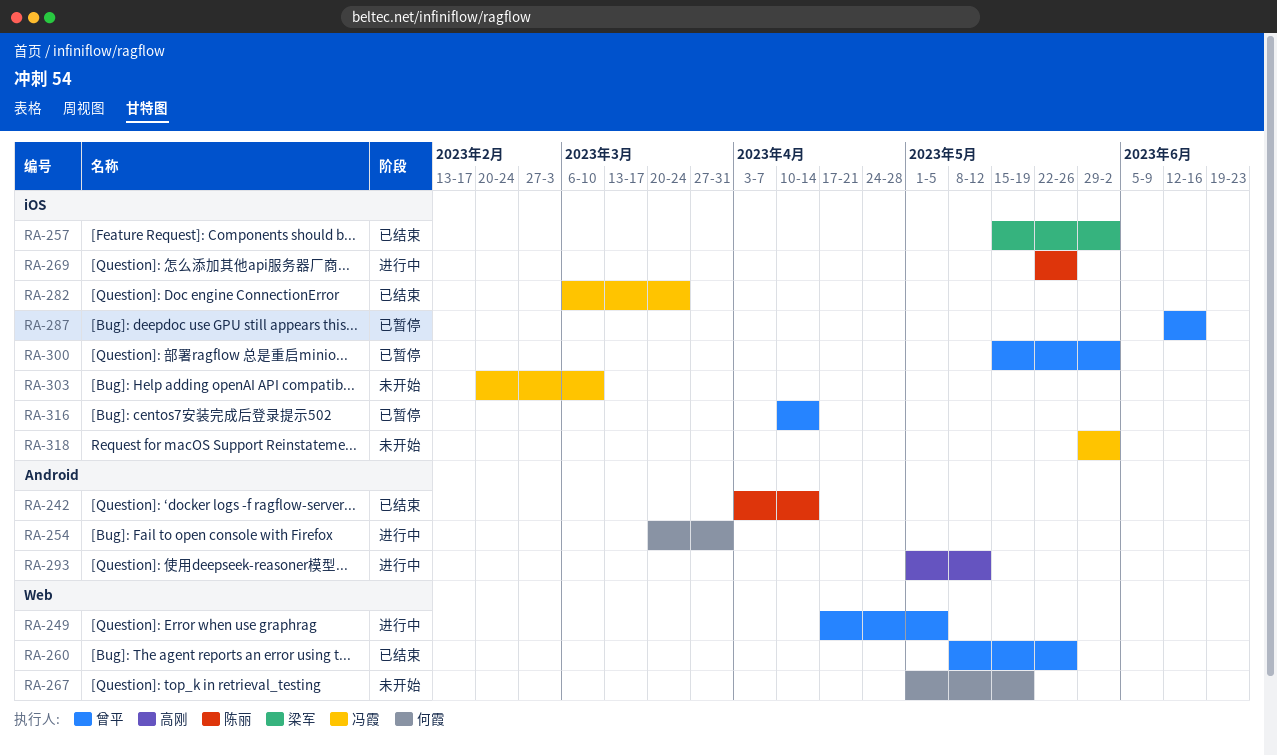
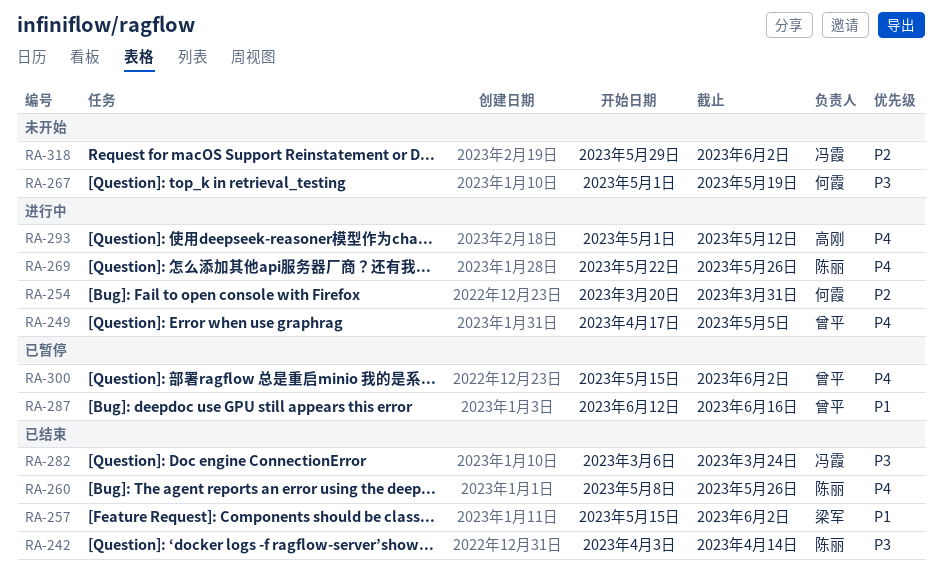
RA-260, owner: 曾平 -> 陈丽
RA-303: present -> none
RA-316: present -> none

